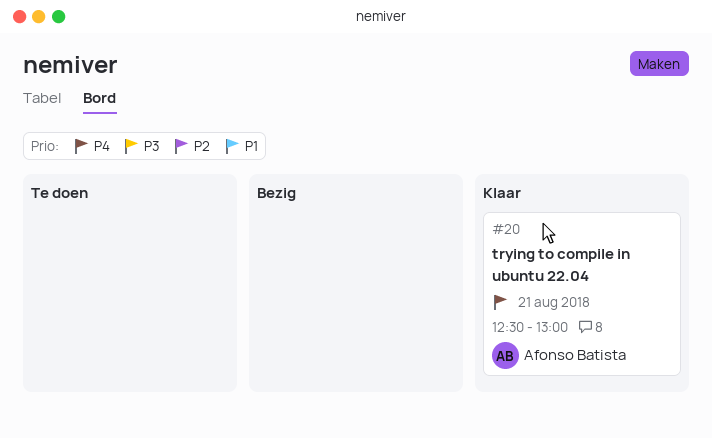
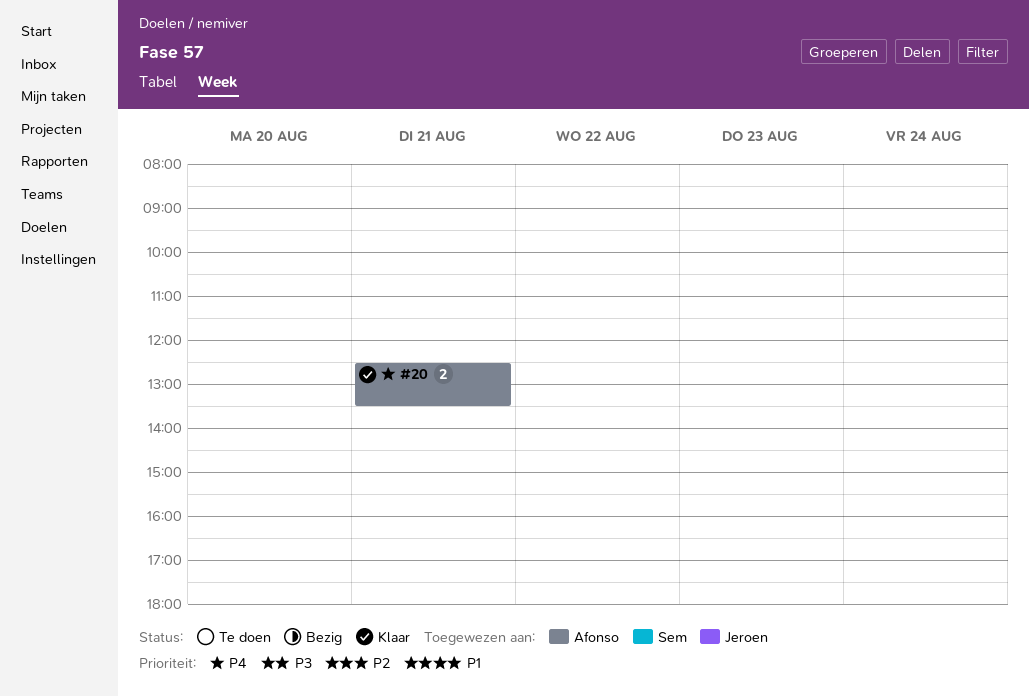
#20, ends: 13:00 -> 13:30

